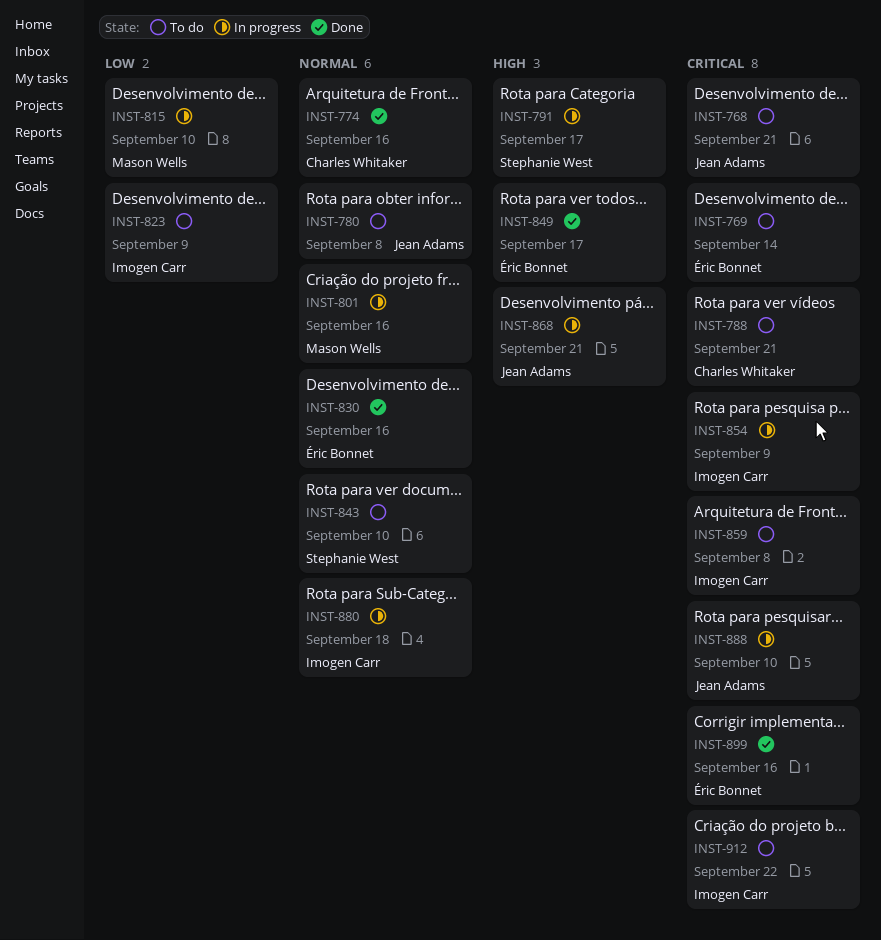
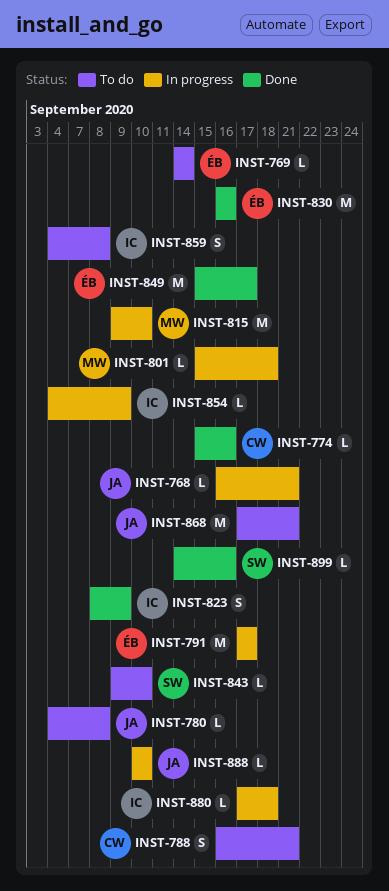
INST-768, status: To do -> In progress
INST-791, owner: Stephanie West -> Éric Bonnet
INST-801, due: Sep 16 -> Sep 18
INST-823, status: To do -> Done
INST-868, status: In progress -> To do
INST-899, owner: Éric Bonnet -> Stephanie West
INST-912: present -> none

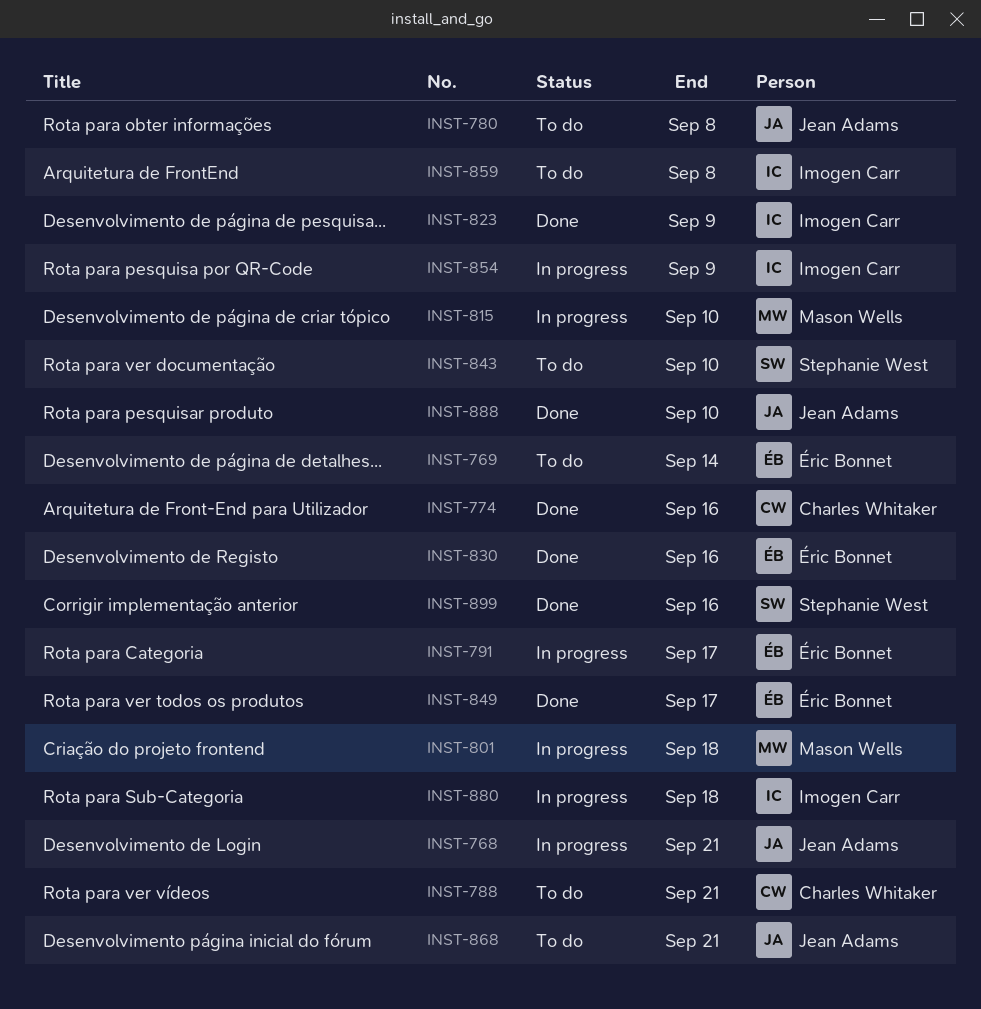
INST-888, status: In progress -> Done

